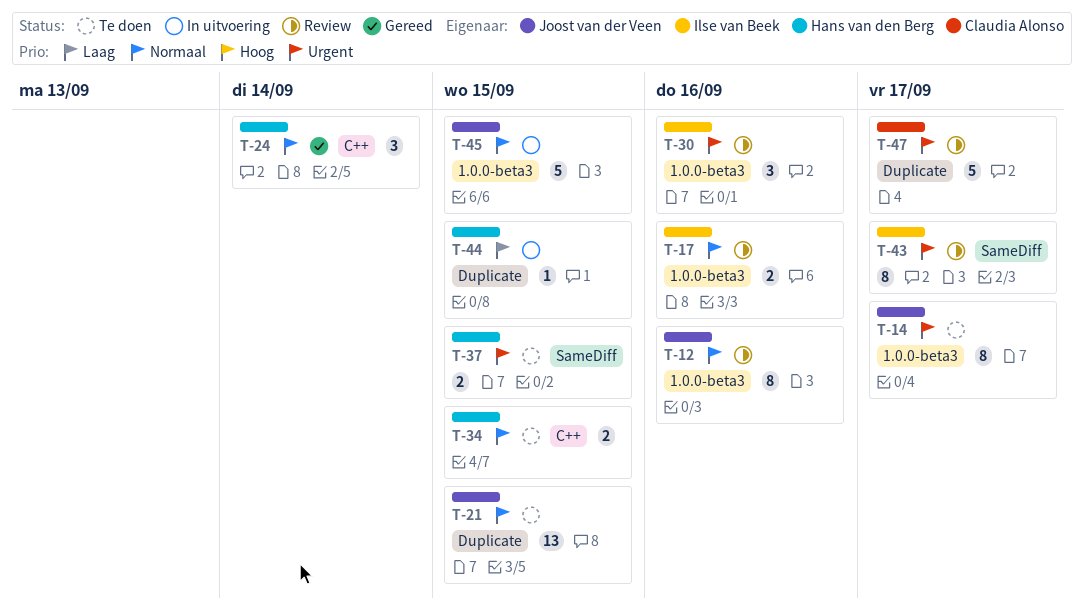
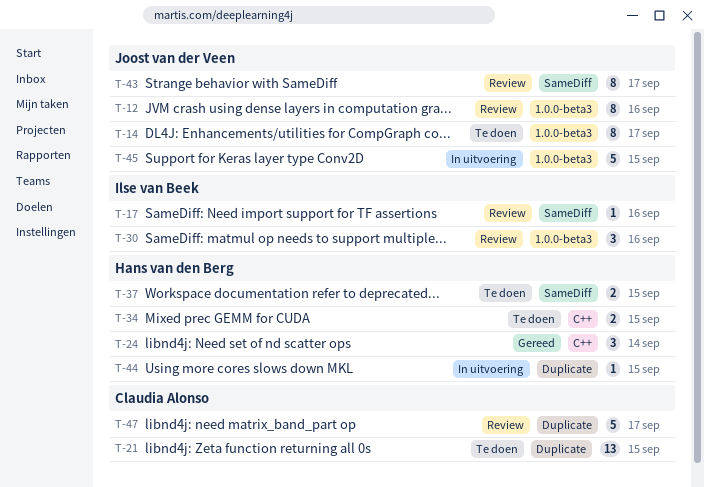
T-17, label: 1.0.0-beta3 -> SameDiff
T-17, estimate: 2 -> 1
T-21, owner: Joost van der Veen -> Claudia Alonso
T-43, owner: Ilse van Beek -> Joost van der Veen

